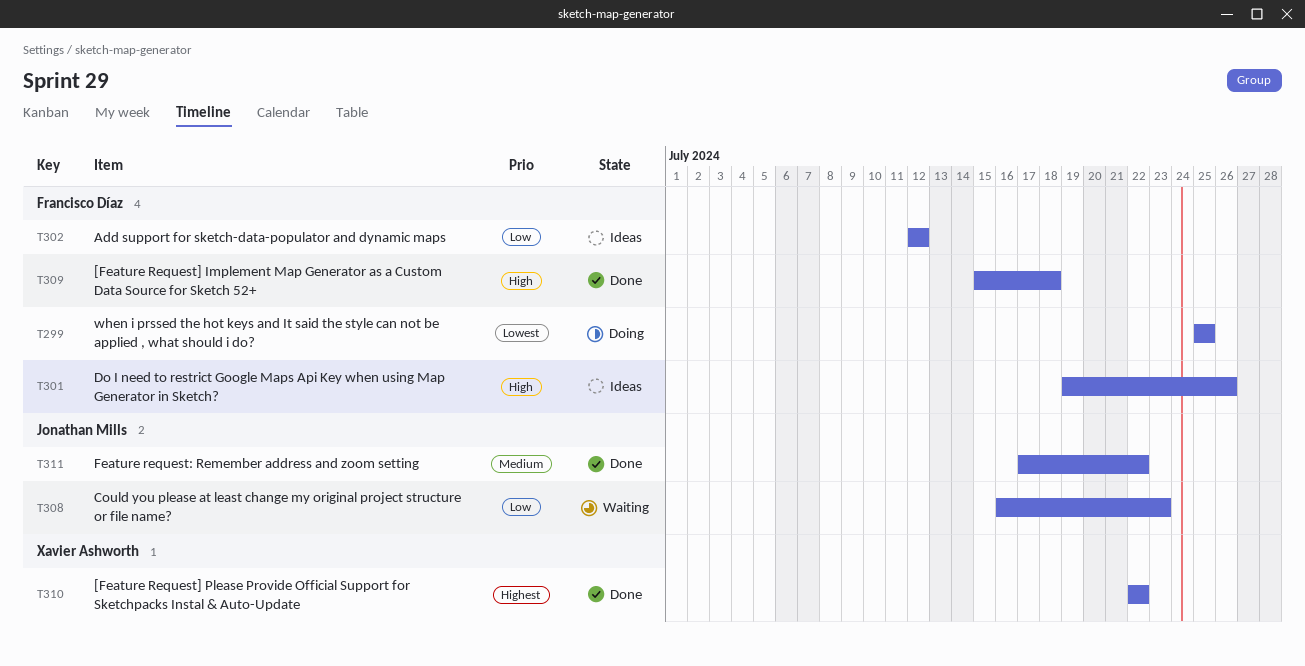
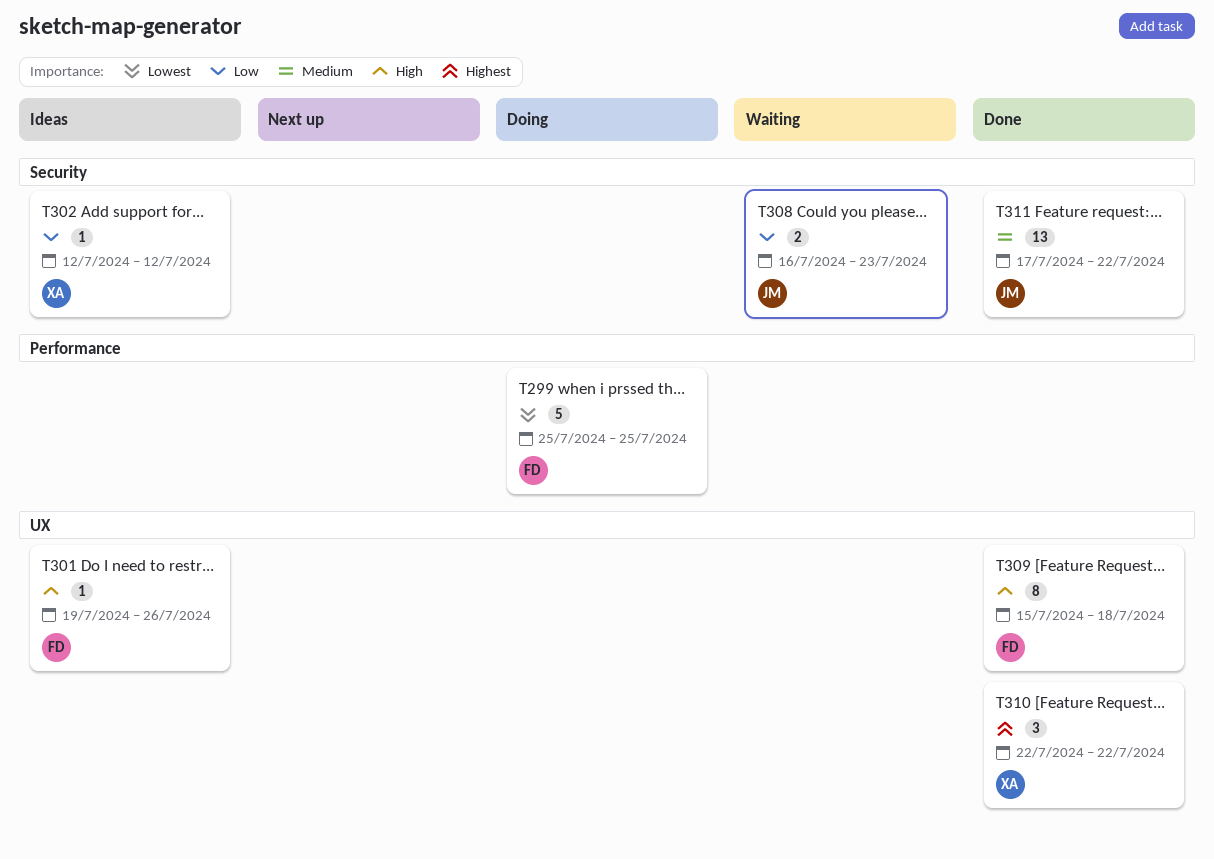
T302, owner: Francisco Díaz -> Xavier Ashworth

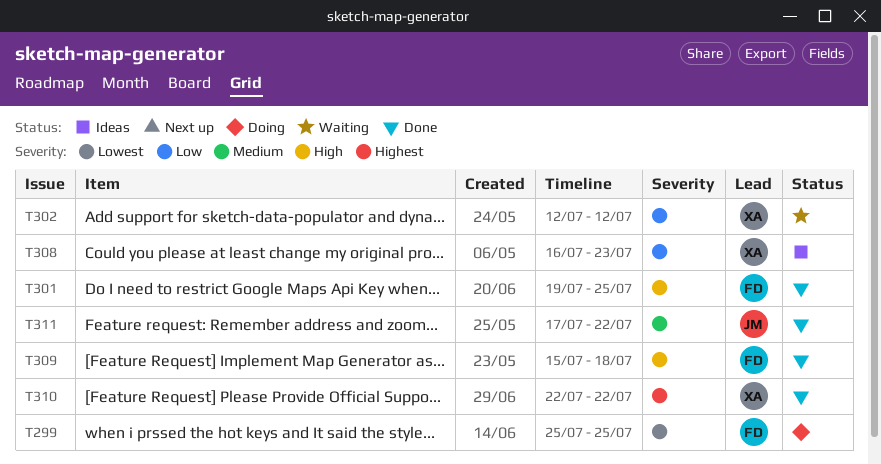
T301, status: Ideas -> Done
T301, due: Jul 26 -> Jul 25
T302, status: Ideas -> Waiting
T308, status: Waiting -> Ideas
T308, owner: JM -> XA

